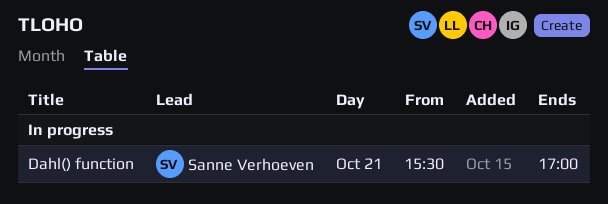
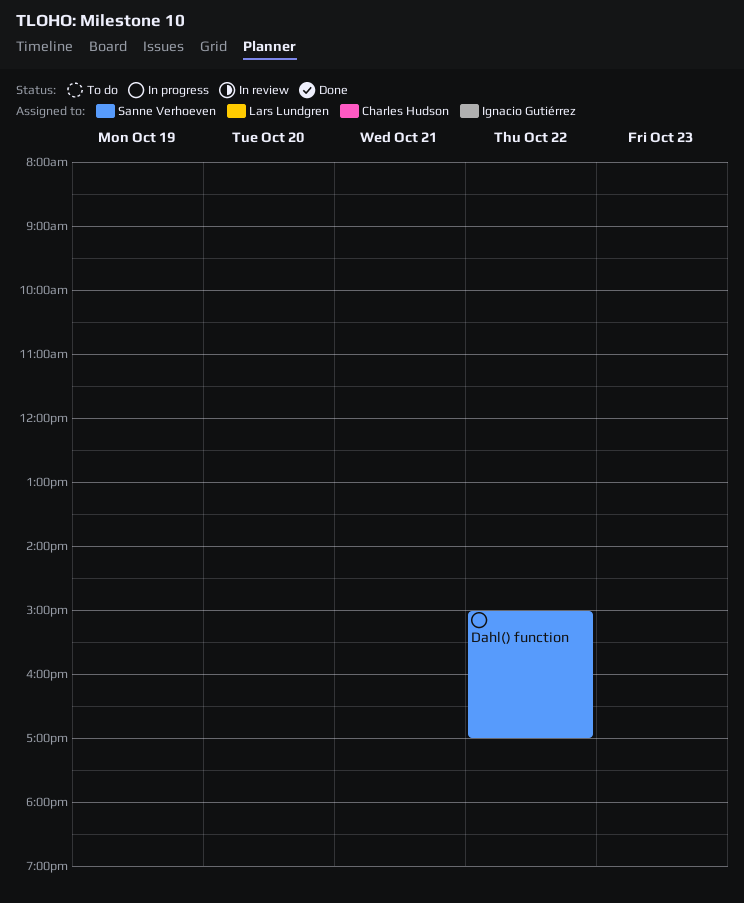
Dahl() function, day: Oct 21 -> Oct 22
Dahl() function, begins: 15:30 -> 15:00

